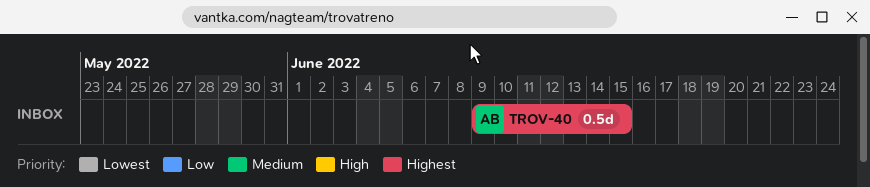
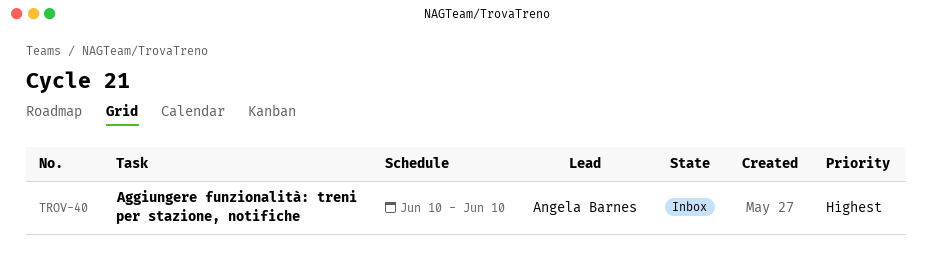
TROV-40, start: Jun 9 -> Jun 10
TROV-40, due: Jun 15 -> Jun 10

